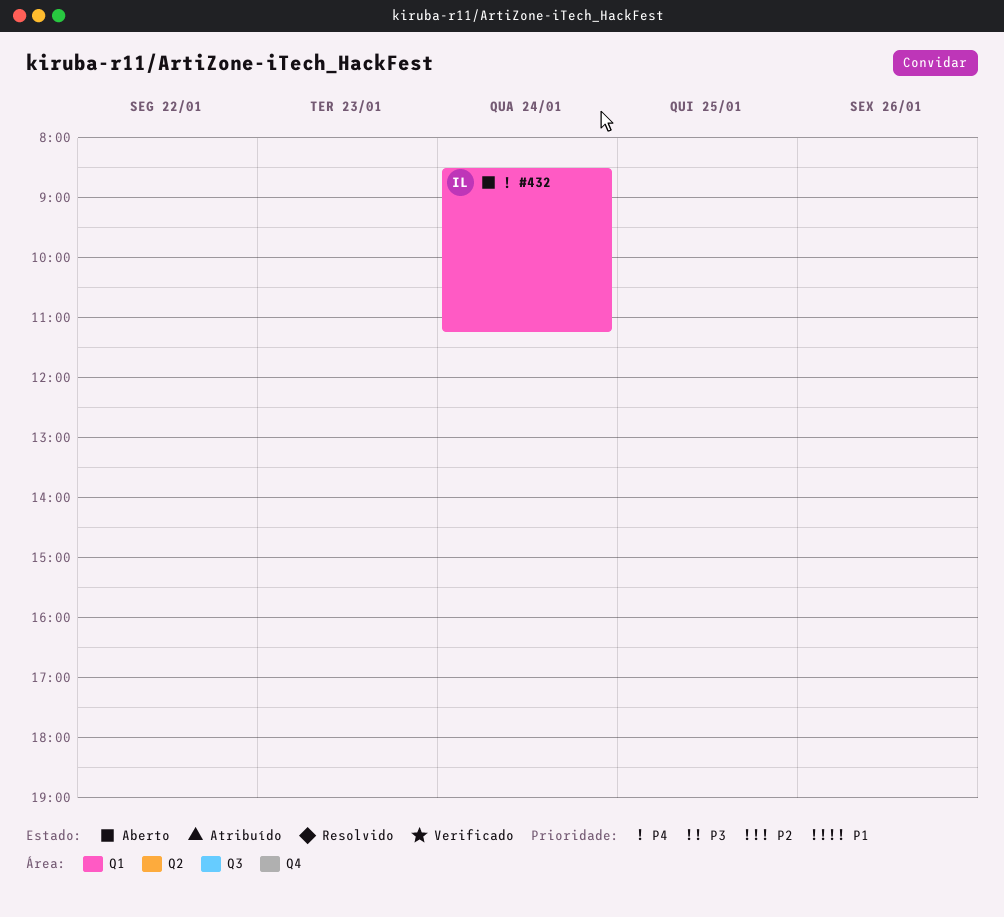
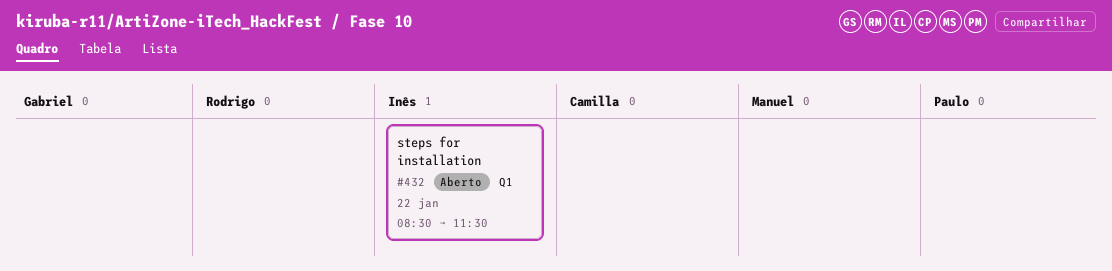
#432, day: Jan 24 -> Jan 22
#432, ends: 11:15 -> 11:30

